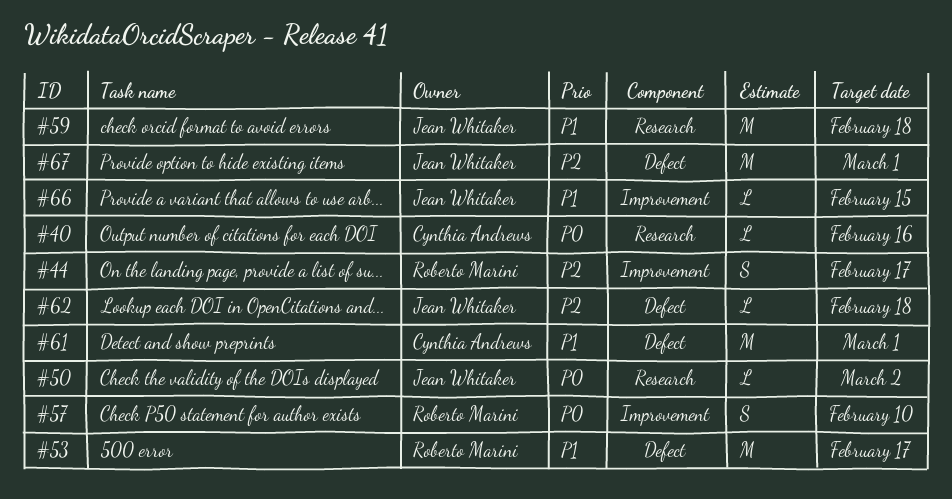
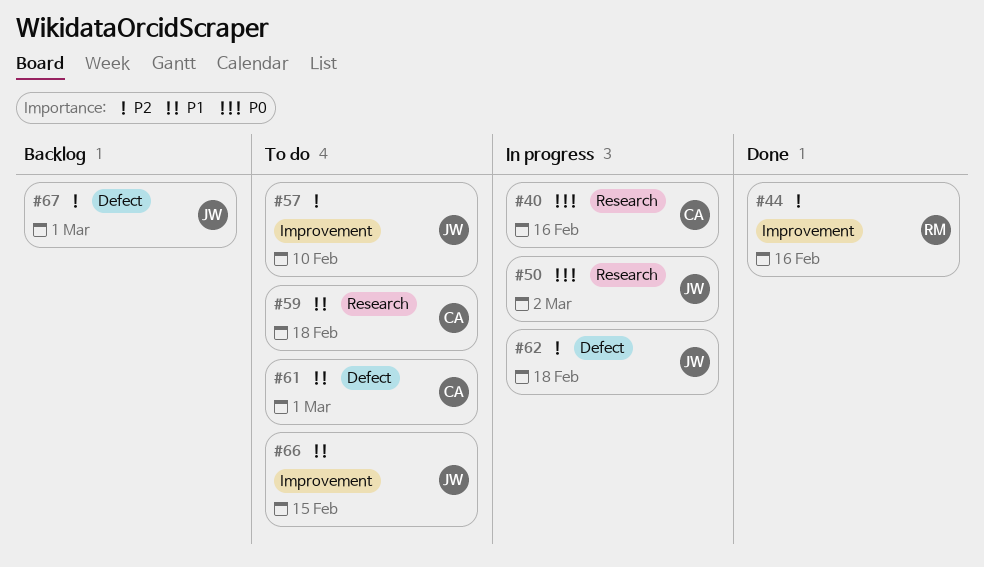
#44, due: Feb 17 -> Feb 16
#53: present -> none
#57, owner: Roberto Marini -> Jean Whitaker
#57, priority: P0 -> P2
#59, owner: Jean Whitaker -> Cynthia Andrews

